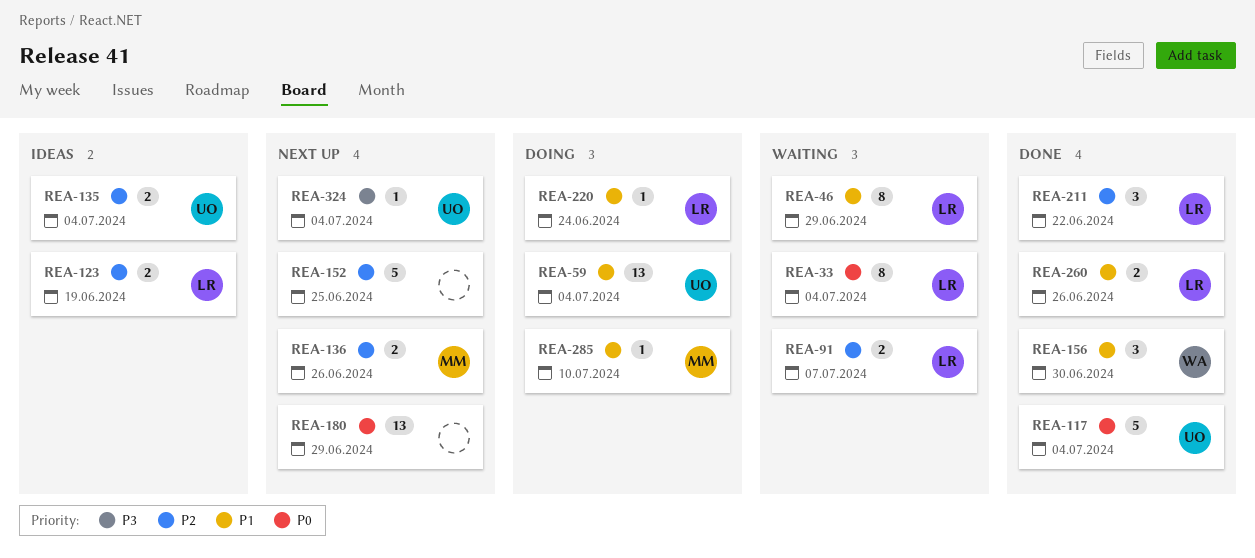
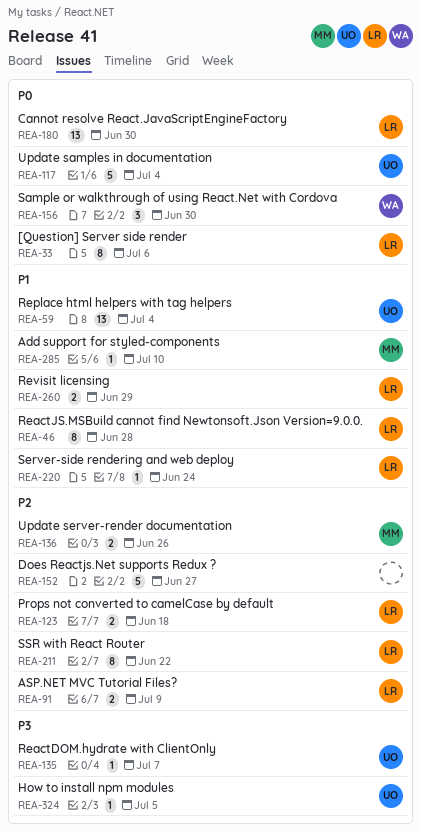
REA-33, due: Jul 4 -> Jul 6
REA-46, due: Jun 29 -> Jun 28
REA-91, due: Jul 7 -> Jul 9
REA-123, due: Jun 19 -> Jun 18
REA-135, priority: P2 -> P3
REA-135, estimate: 2 -> 1
REA-135, due: Jul 4 -> Jul 7
REA-152, due: Jun 25 -> Jun 27
REA-156, priority: P1 -> P0
REA-180, owner: none -> LR
REA-180, due: Jun 29 -> Jun 30
REA-211, estimate: 3 -> 8
REA-260, due: Jun 26 -> Jun 29
REA-324, due: Jul 4 -> Jul 5

